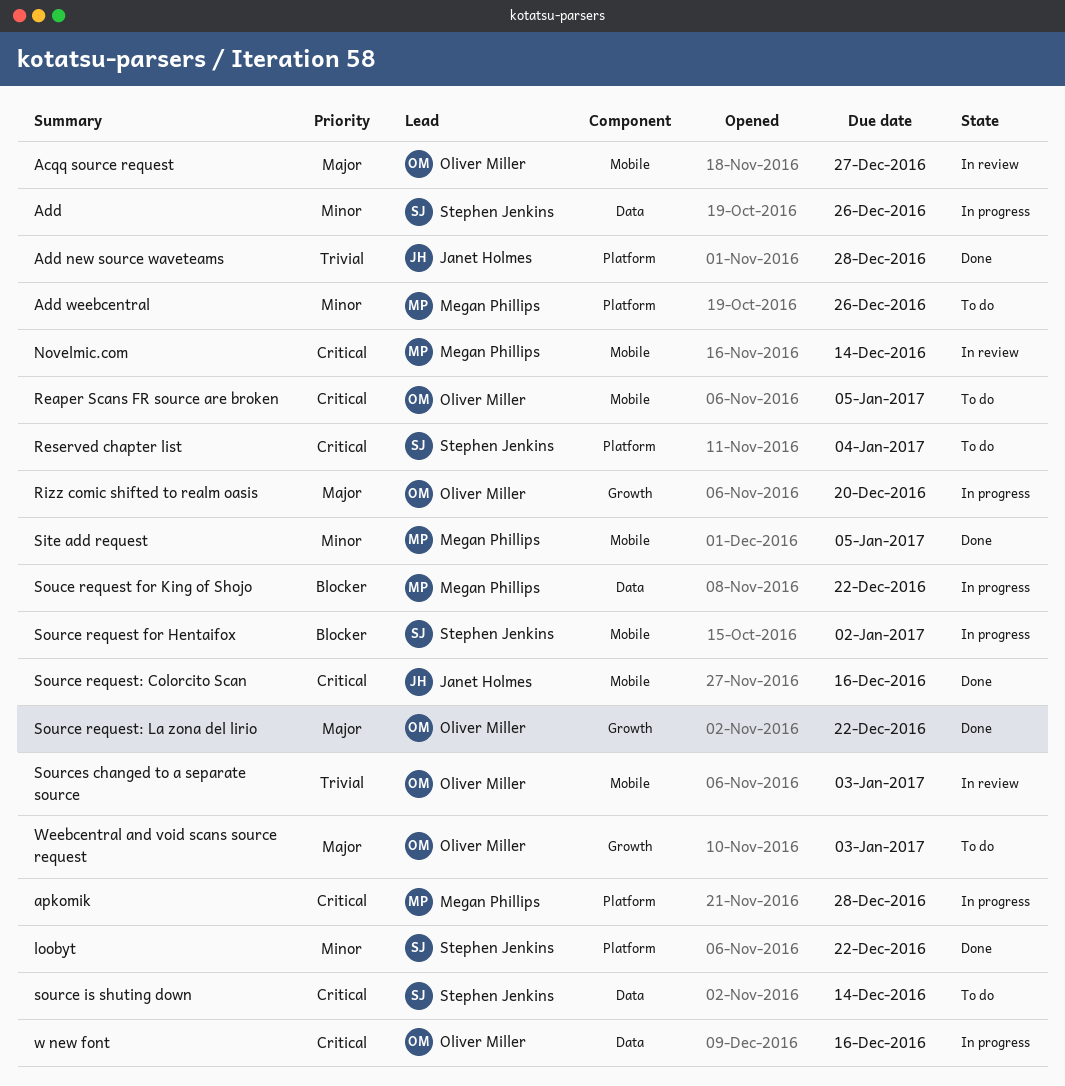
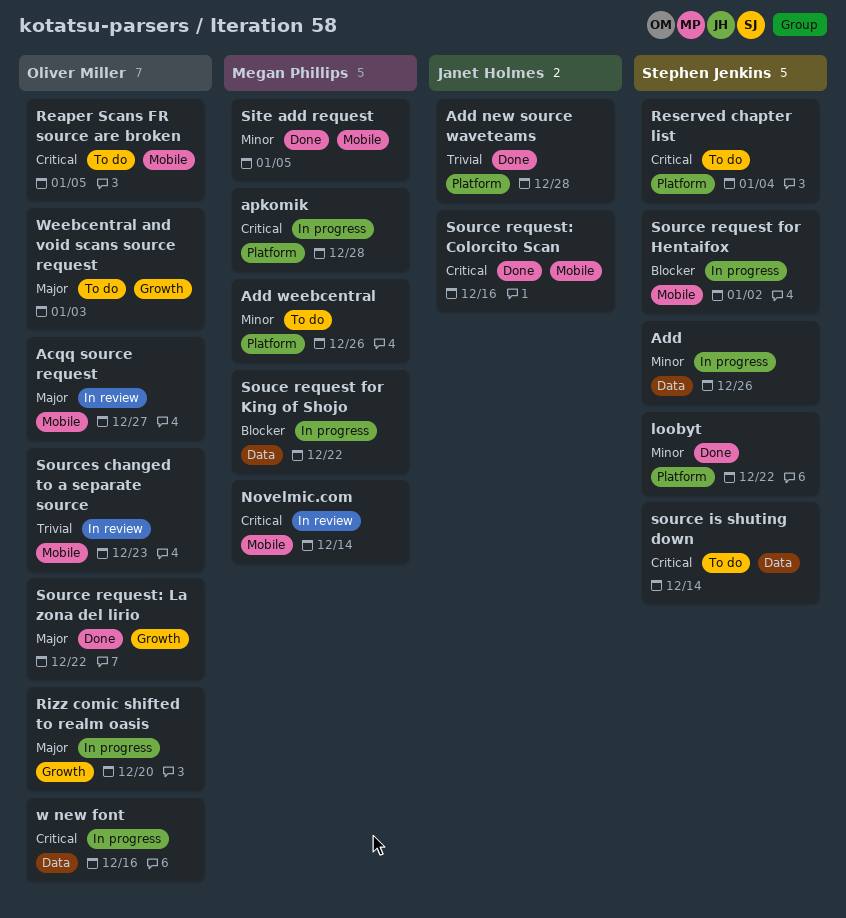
Sources changed to a separate source, due: Jan 3 -> Dec 23

